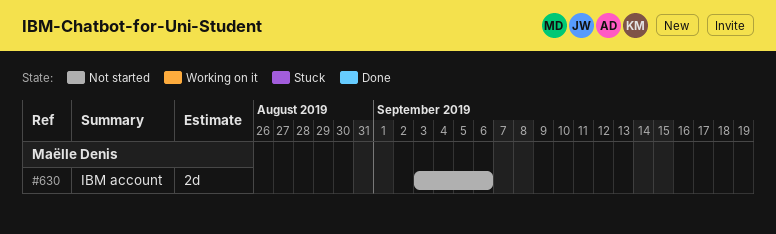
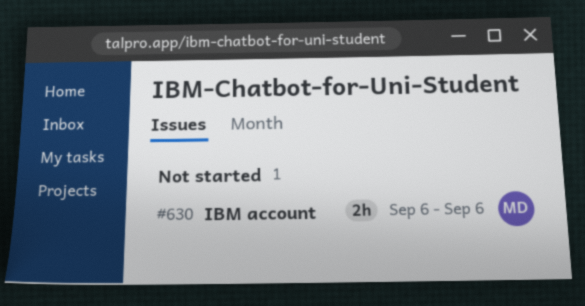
#630, estimate: 2d -> 2h
#630, start: Sep 3 -> Sep 6

